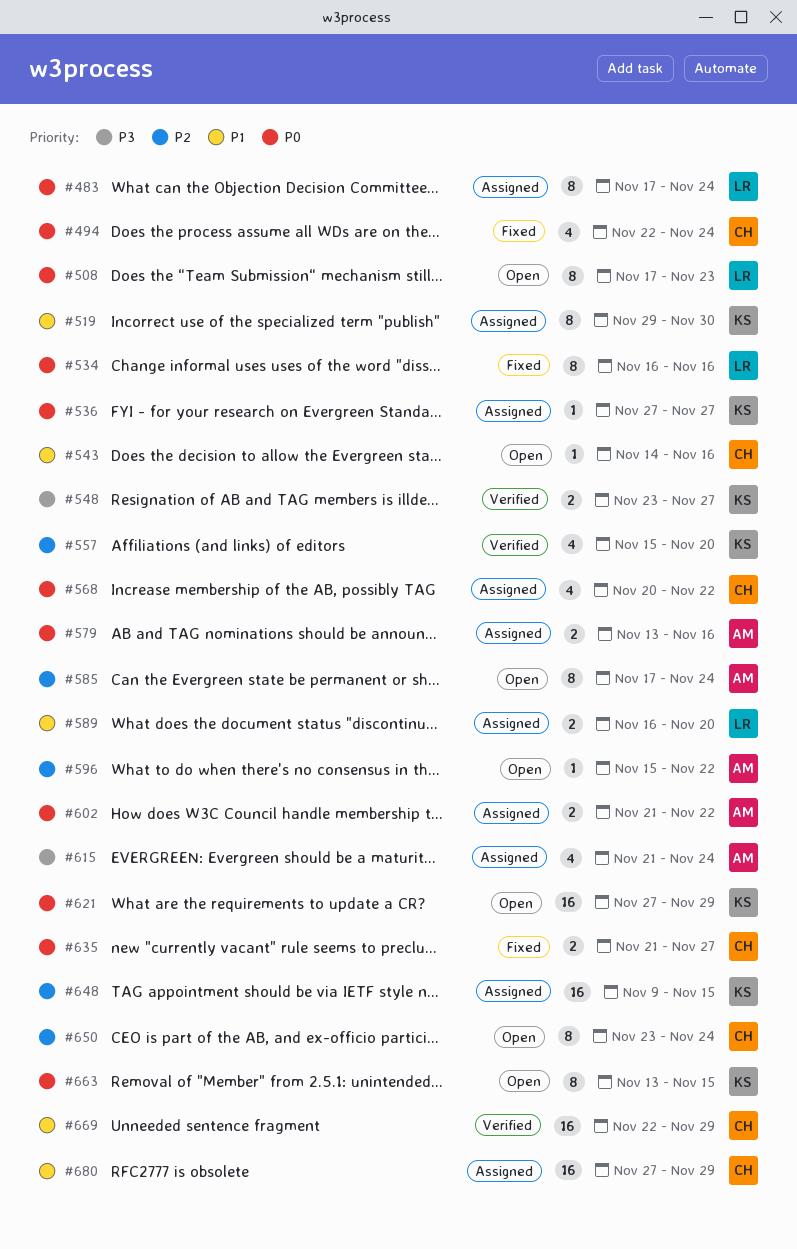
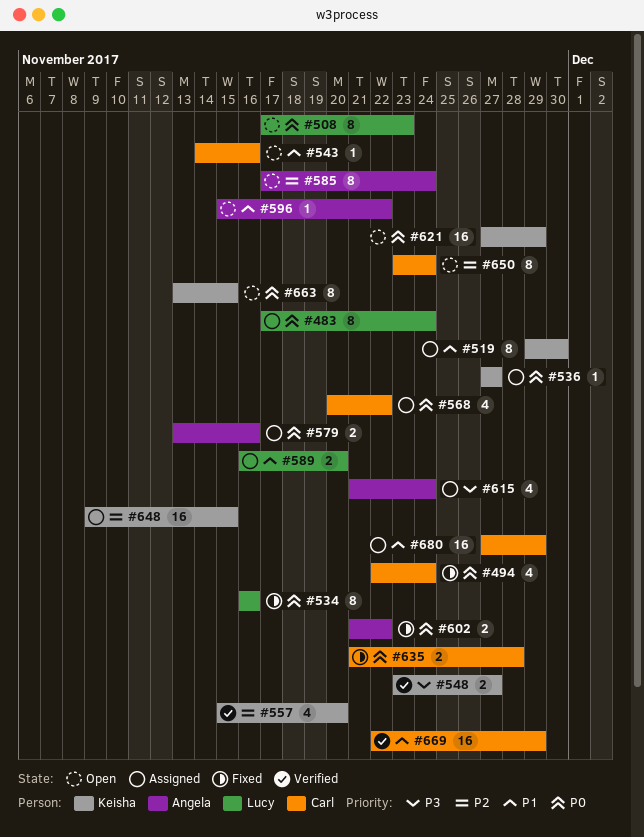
#596, priority: P2 -> P1
#602, status: Assigned -> Fixed
#635, due: Nov 27 -> Nov 28

